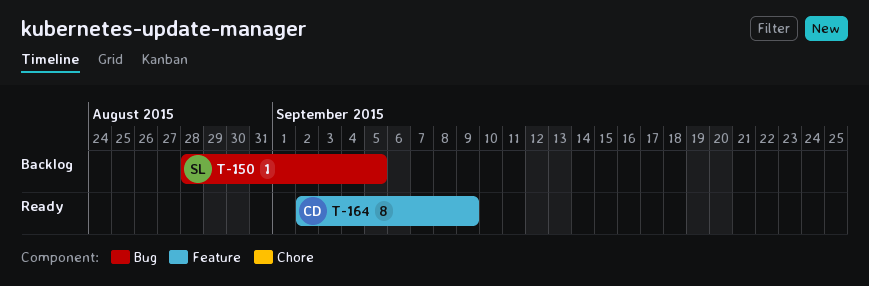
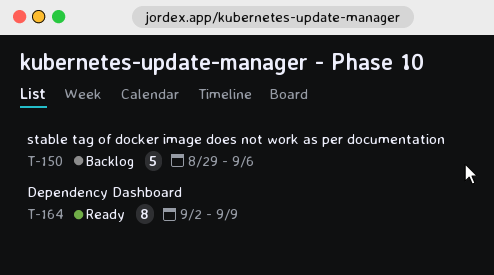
T-150, estimate: 1 -> 5
T-150, start: Aug 28 -> Aug 29
T-150, due: Sep 5 -> Sep 6

